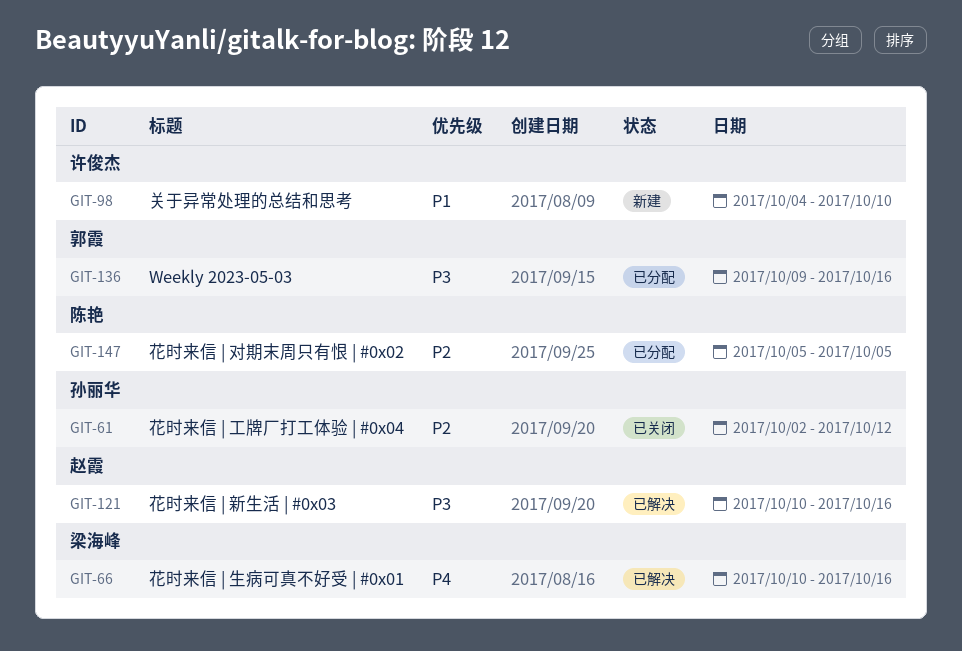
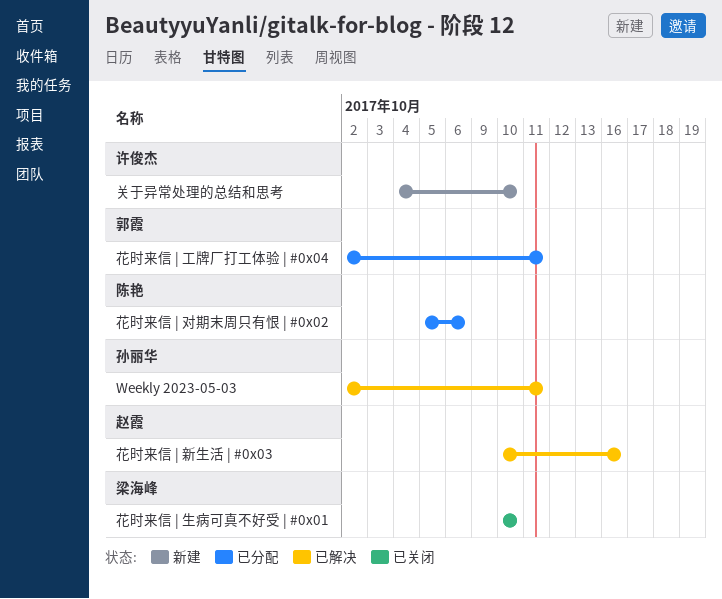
Weekly 2023-05-03, status: 已分配 -> 已解决
Weekly 2023-05-03, owner: 郭霞 -> 孙丽华
Weekly 2023-05-03, start: Oct 9 -> Oct 2
Weekly 2023-05-03, due: Oct 16 -> Oct 11
花时来信 | 对期末周只有恨 | #0x02, due: Oct 5 -> Oct 6
花时来信 | 工牌厂打工体验 | #0x04, status: 已关闭 -> 已分配
花时来信 | 工牌厂打工体验 | #0x04, owner: 孙丽华 -> 郭霞
花时来信 | 工牌厂打工体验 | #0x04, due: Oct 12 -> Oct 11
花时来信 | 生病可真不好受 | #0x01, status: 已解决 -> 已关闭
花时来信 | 生病可真不好受 | #0x01, due: Oct 16 -> Oct 10

